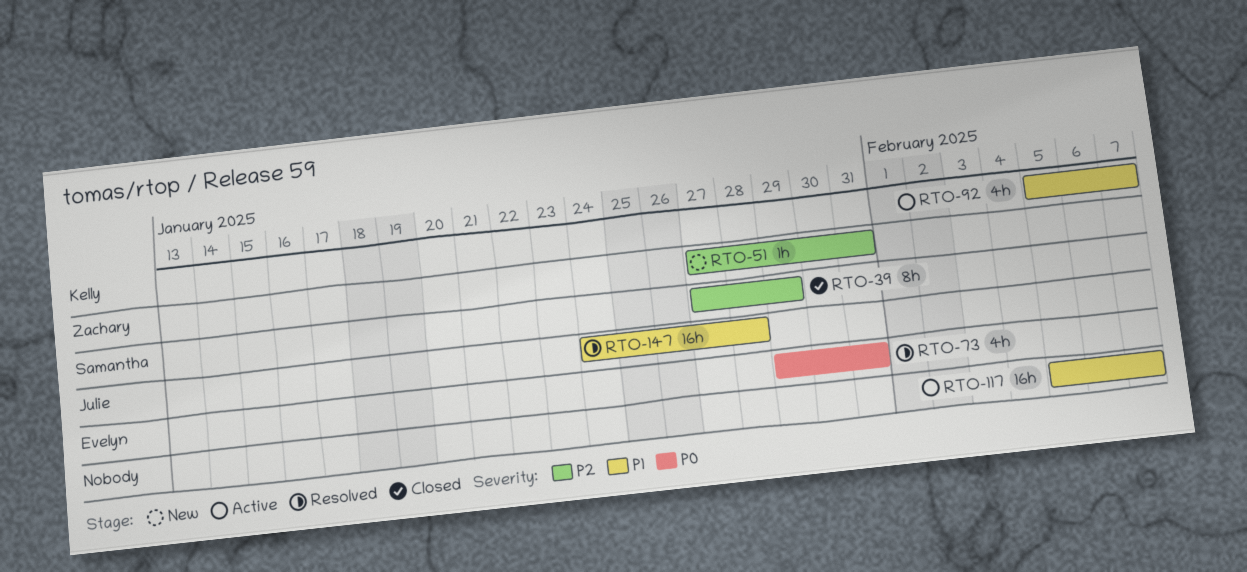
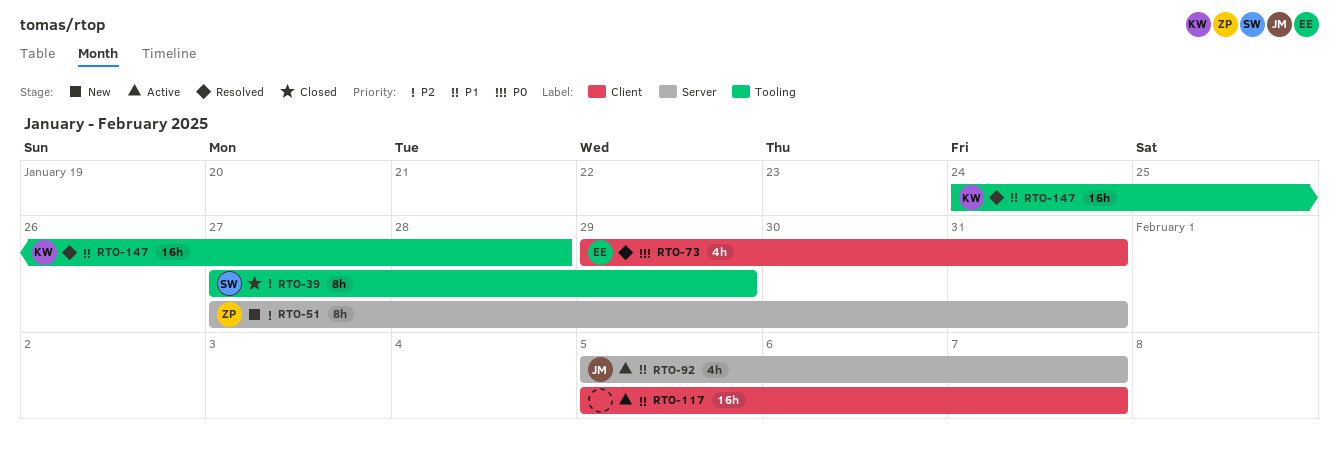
RTO-51, estimate: 1h -> 8h
RTO-92, owner: Kelly -> Julie
RTO-147, owner: Julie -> Kelly

